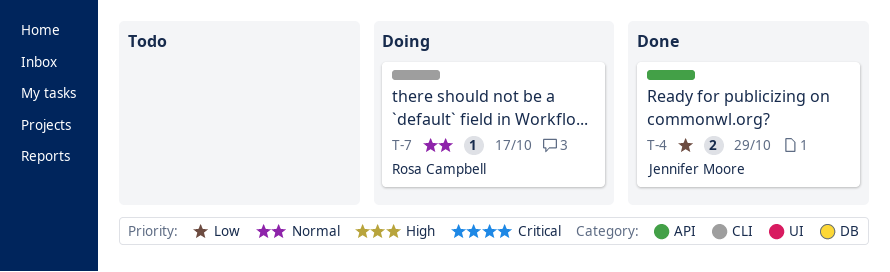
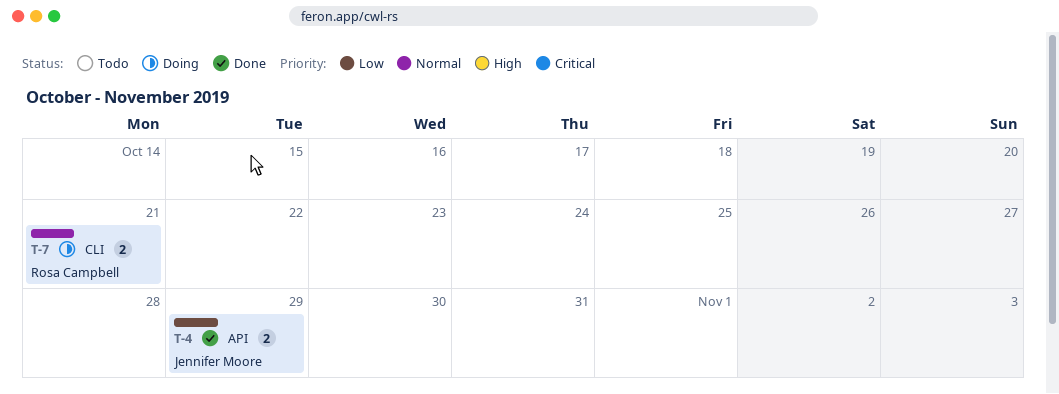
T-7, estimate: 1 -> 2
T-7, due: Oct 17 -> Oct 21

